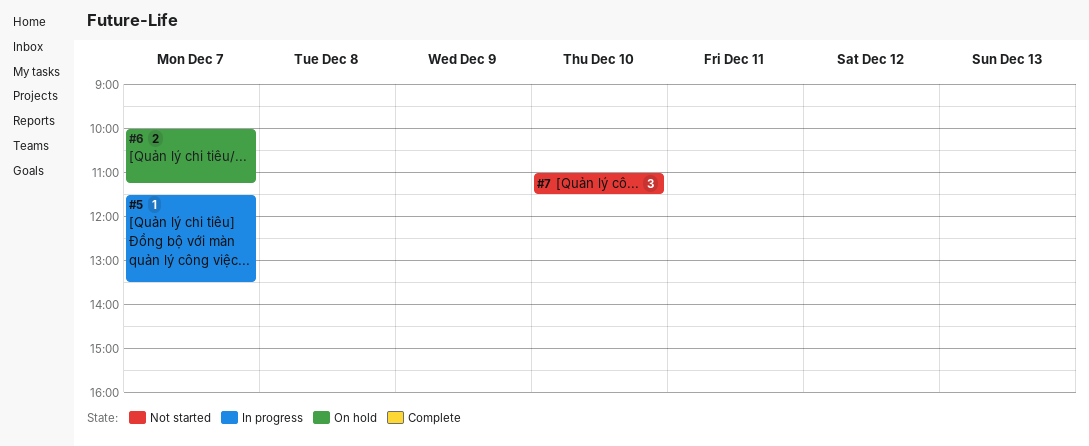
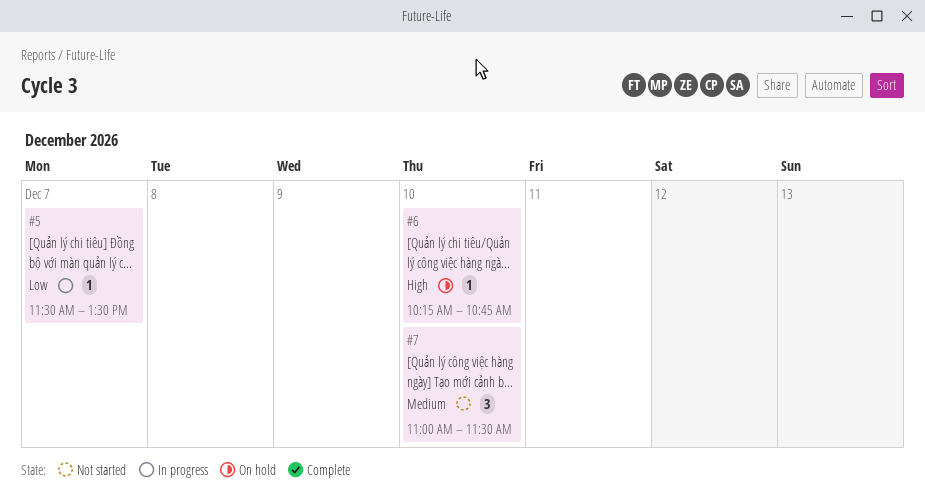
#6, estimate: 2 -> 1
#6, day: Dec 7 -> Dec 10
#6, begins: 10:00 -> 10:15
#6, ends: 11:15 -> 10:45

